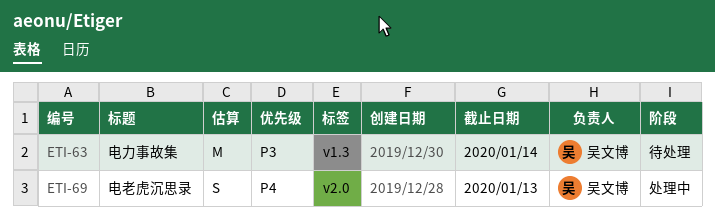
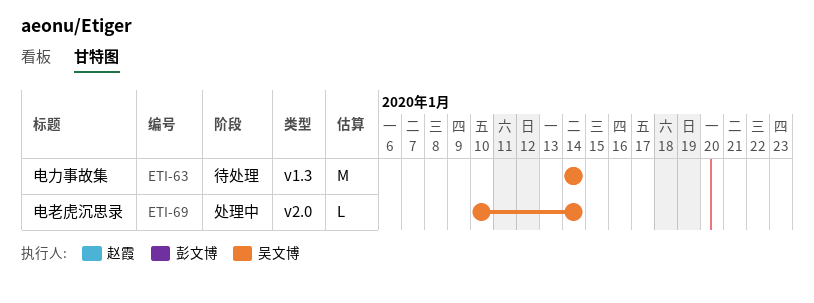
ETI-69, estimate: S -> L
ETI-69, due: Jan 13 -> Jan 14

